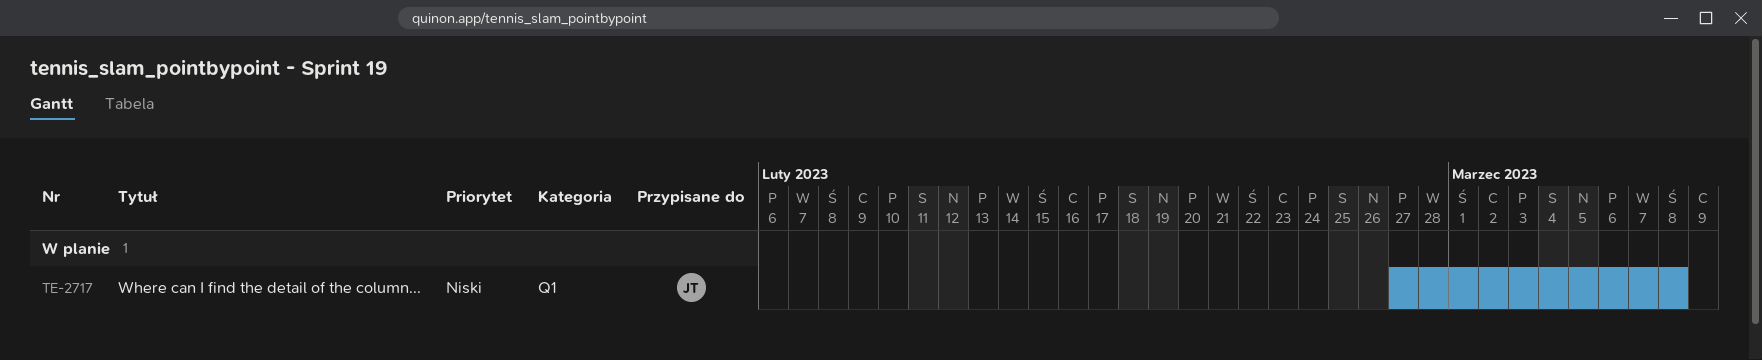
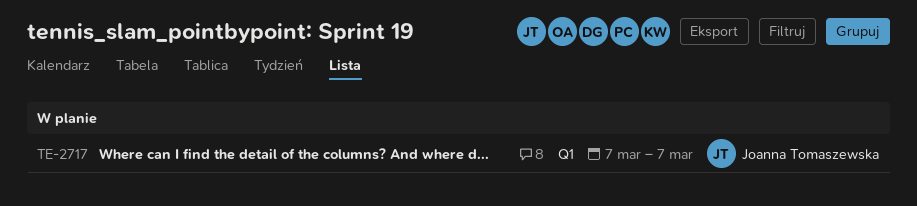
TE-2717, start: Feb 27 -> Mar 7
TE-2717, due: Mar 8 -> Mar 7

